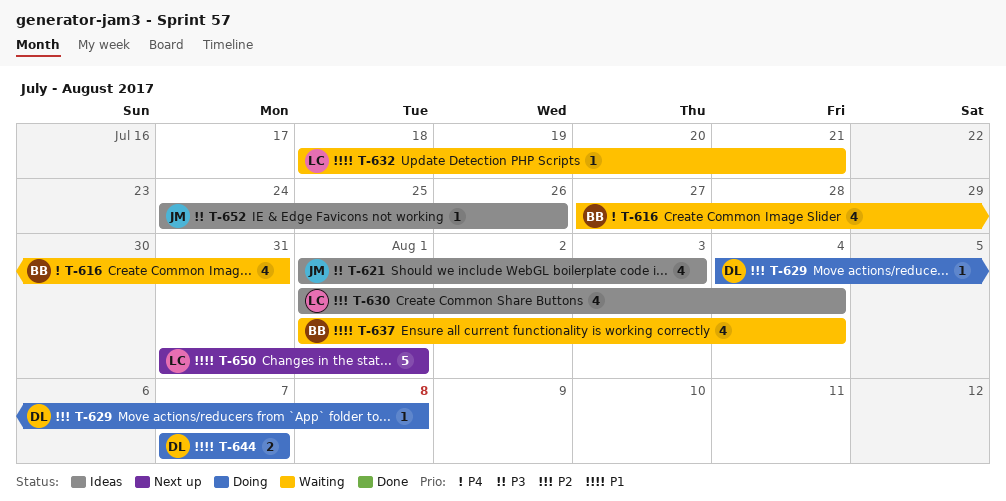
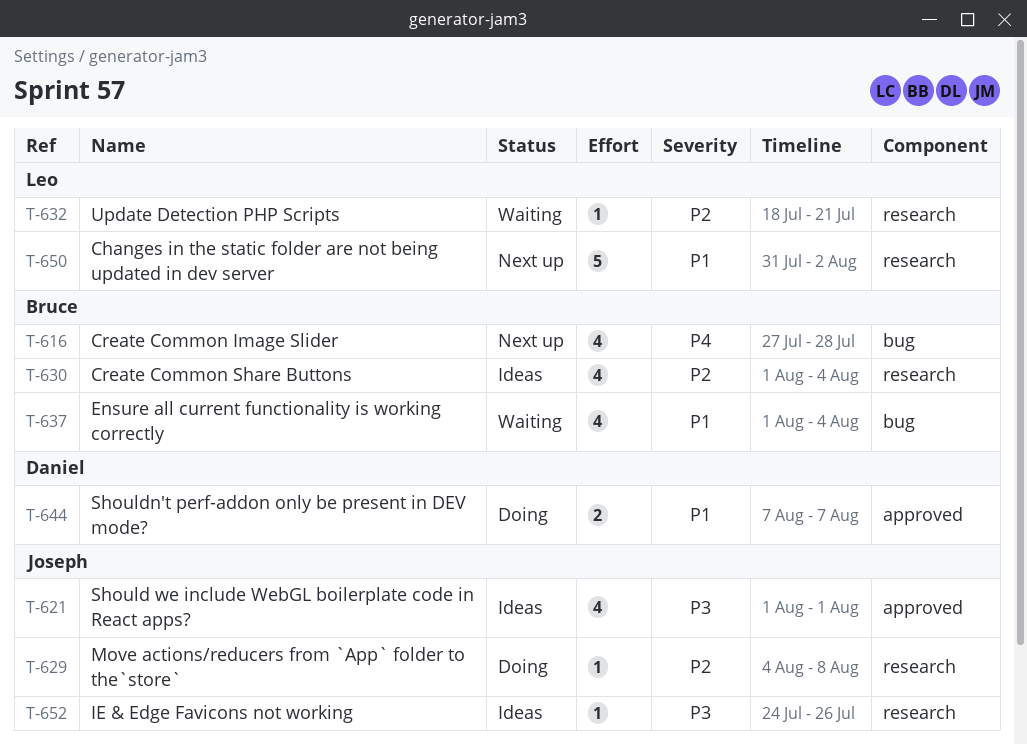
T-616, status: Waiting -> Next up
T-616, due: Jul 31 -> Jul 28
T-621, due: Aug 3 -> Aug 1
T-629, owner: Daniel -> Joseph
T-630, owner: Leo -> Bruce
T-632, priority: P1 -> P2
T-650, due: Aug 1 -> Aug 2

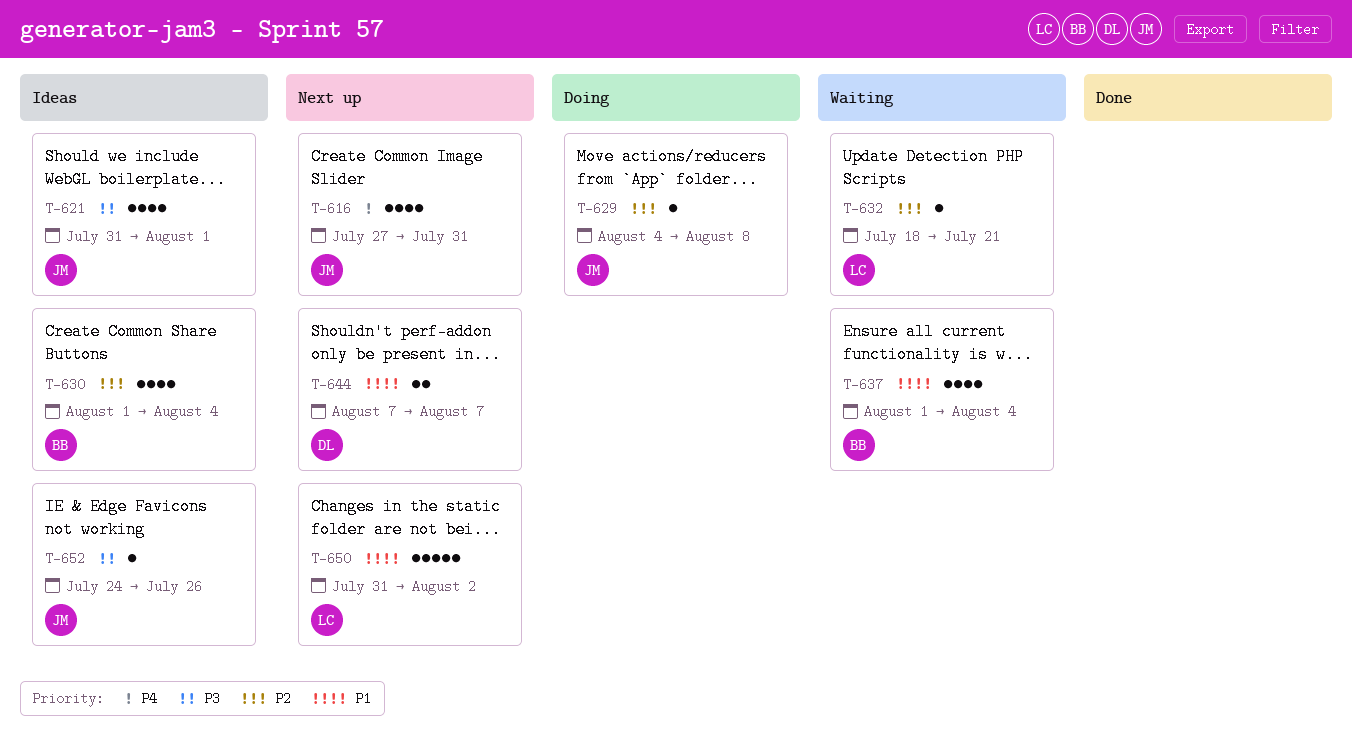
T-616, owner: Bruce -> Joseph
T-616, due: Jul 28 -> Jul 31
T-621, start: Aug 1 -> Jul 31
T-644, status: Doing -> Next up

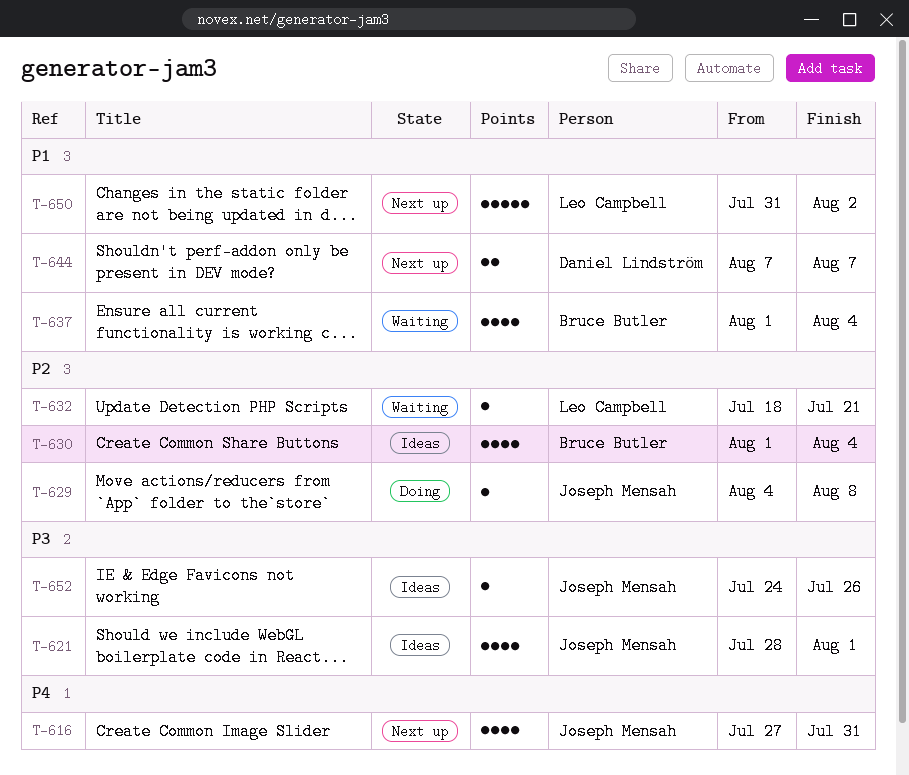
T-621, start: Jul 31 -> Jul 28

